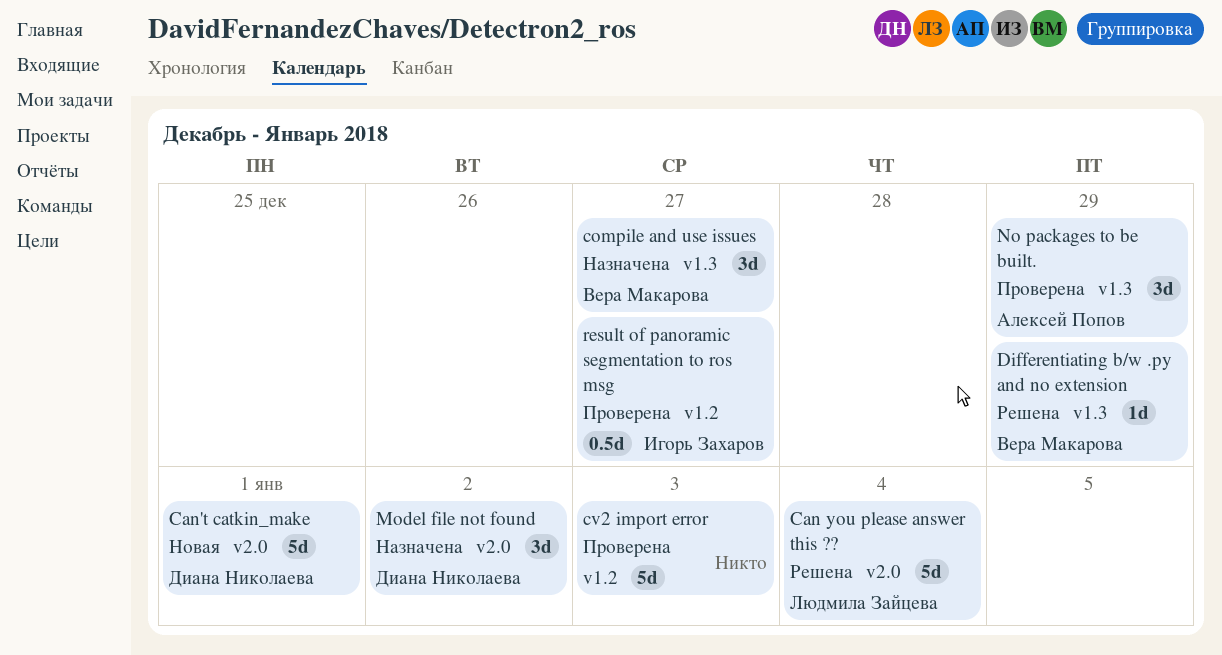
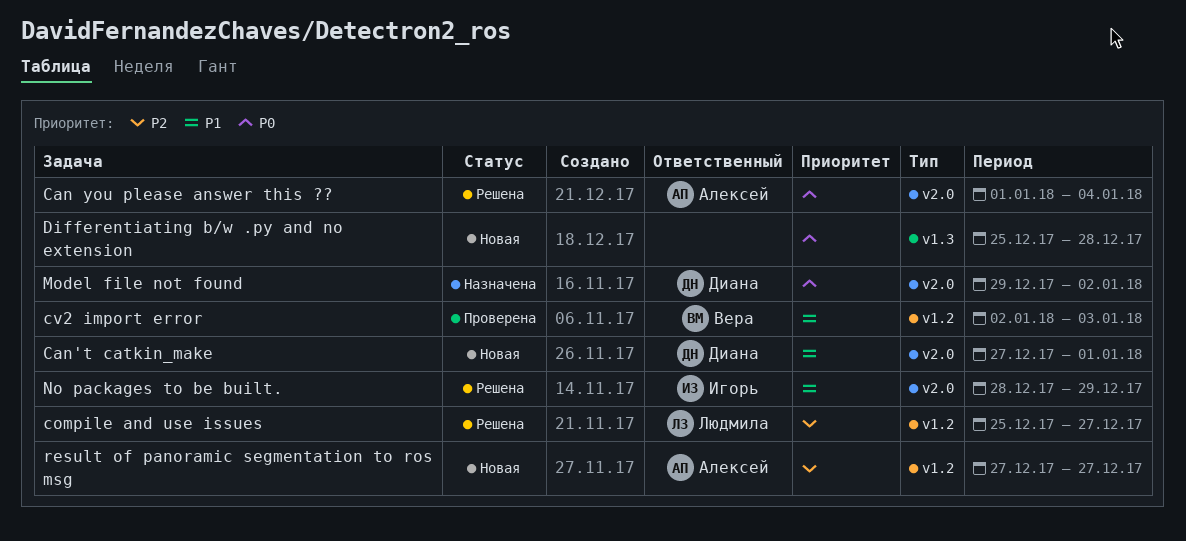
Can you please answer this ??, owner: Людмила Зайцева -> Алексей Попов
compile and use issues, status: Назначена -> Решена
compile and use issues, owner: Вера Макарова -> Людмила Зайцева
compile and use issues, label: v1.3 -> v1.2
cv2 import error, owner: none -> Вера Макарова
Differentiating b/w .py and no extension, status: Решена -> Новая
Differentiating b/w .py and no extension, owner: Вера Макарова -> none
Differentiating b/w .py and no extension, due: Dec 29 -> Dec 28
No packages to be built., status: Проверена -> Решена
No packages to be built., owner: Алексей Попов -> Игорь Захаров
No packages to be built., label: v1.3 -> v2.0
result of panoramic segmentation to ros msg, status: Проверена -> Новая
result of panoramic segmentation to ros msg, owner: Игорь Захаров -> Алексей Попов

